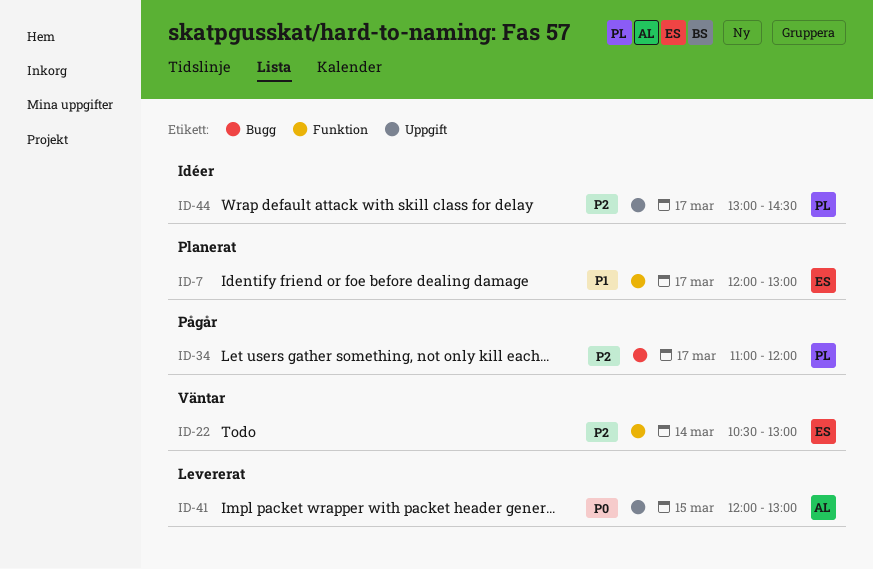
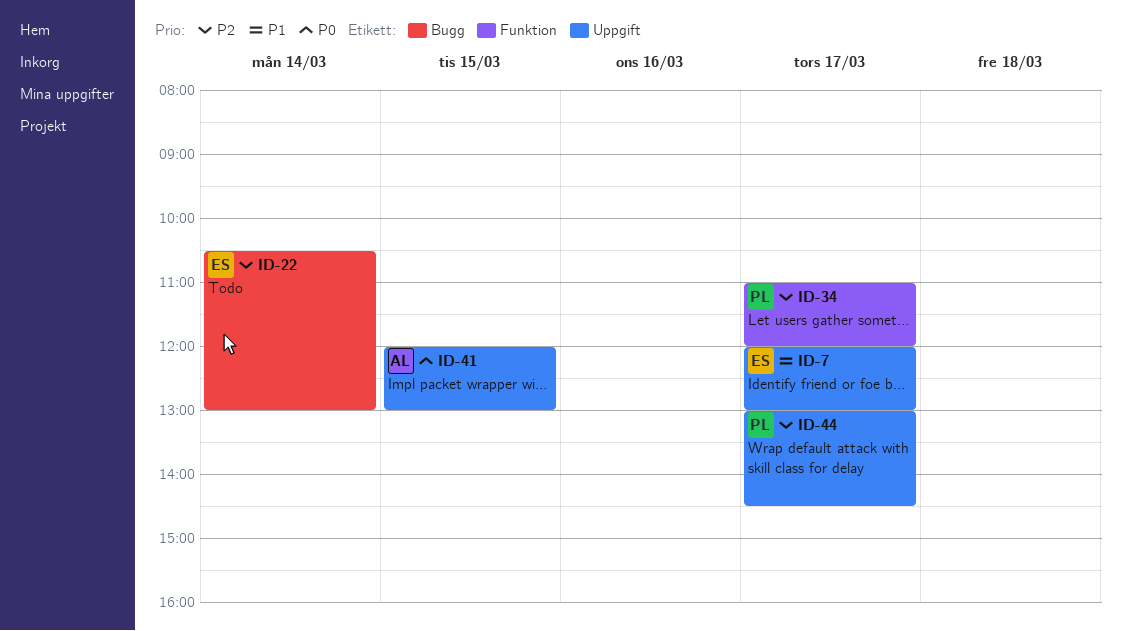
ID-7, label: Funktion -> Uppgift
ID-22, label: Funktion -> Bugg
ID-34, label: Bugg -> Funktion

